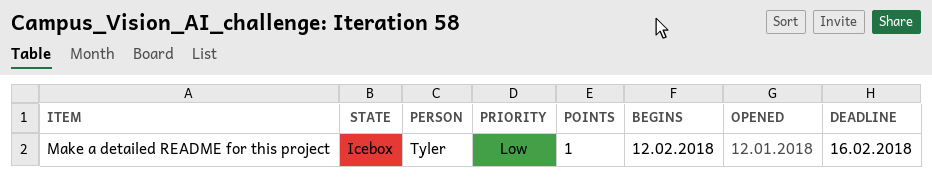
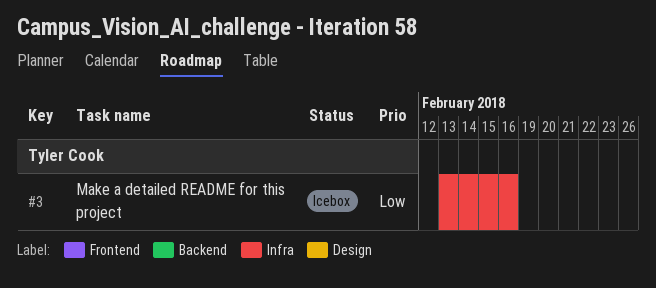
Make a detailed README for this project, start: Feb 12 -> Feb 13

